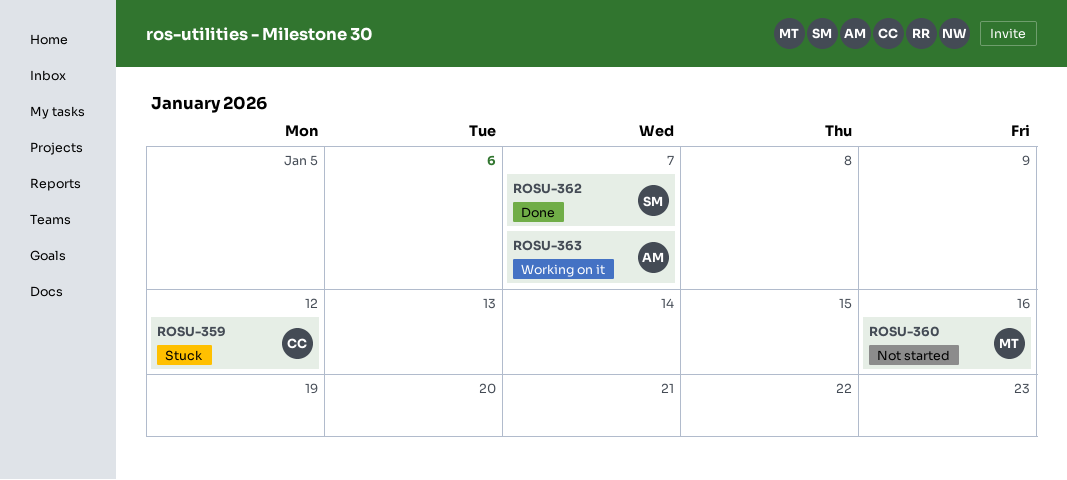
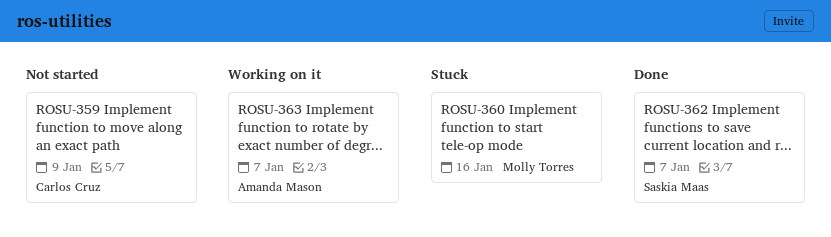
ROSU-359, status: Stuck -> Not started
ROSU-359, due: Jan 12 -> Jan 9
ROSU-360, status: Not started -> Stuck

